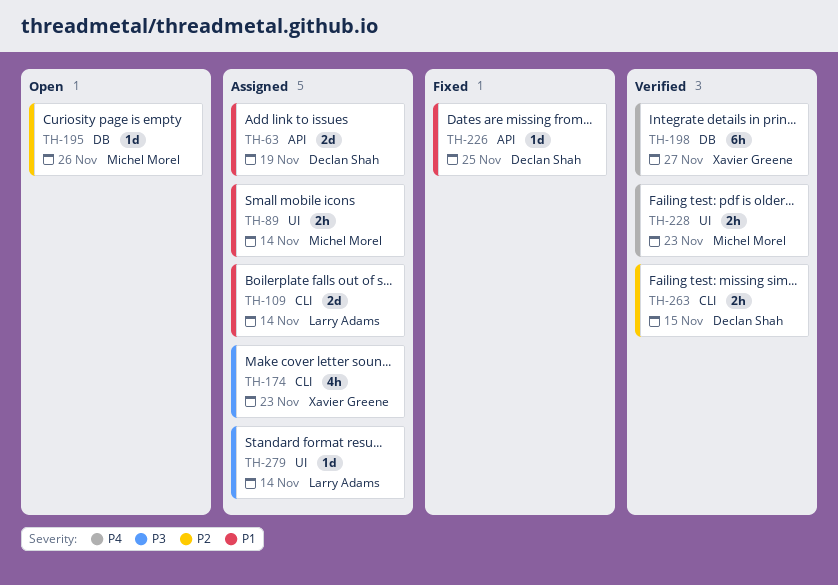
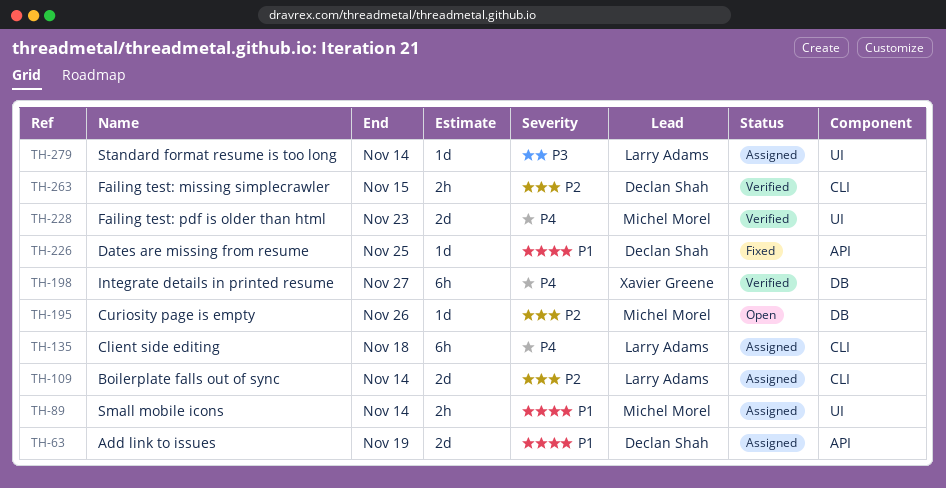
TH-109, priority: P1 -> P2
TH-135: none -> present
TH-174: present -> none
TH-228, estimate: 2h -> 2d

